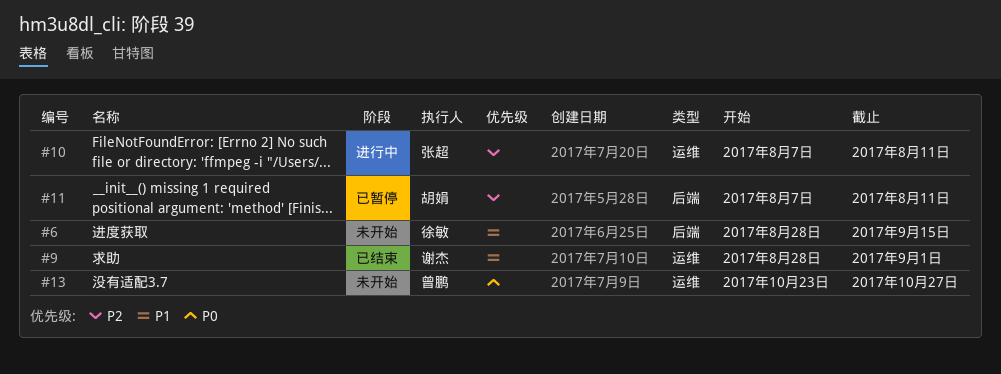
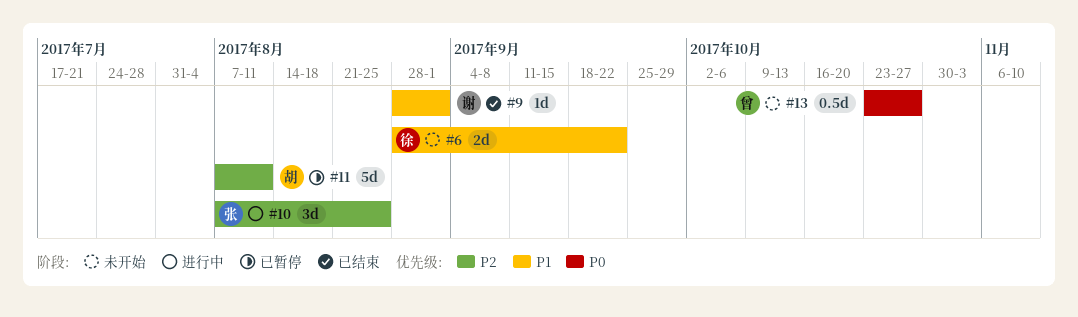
#6, due: Sep 15 -> Sep 22
#10, due: Aug 11 -> Aug 25

